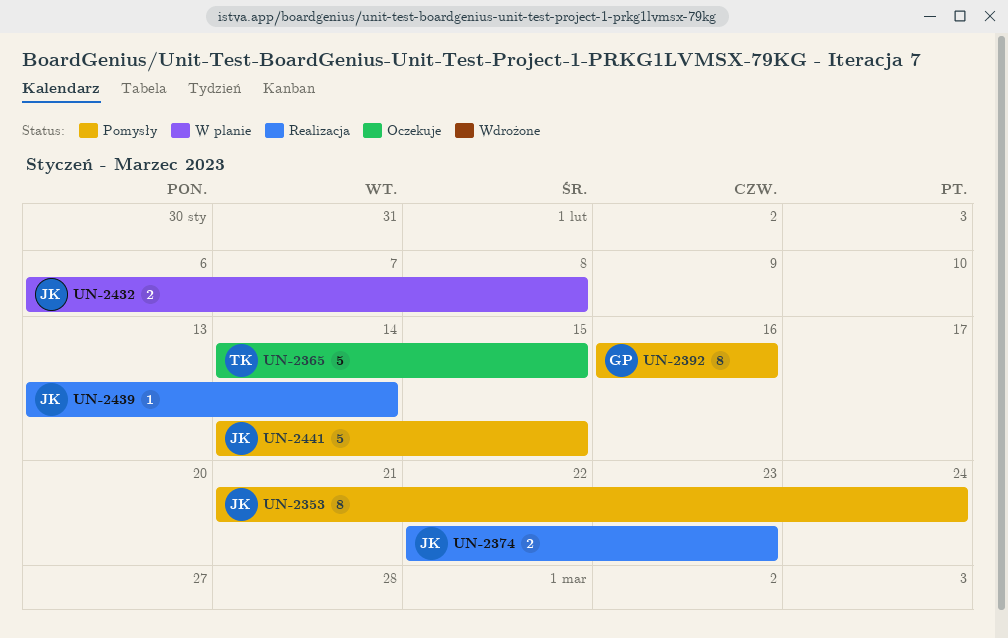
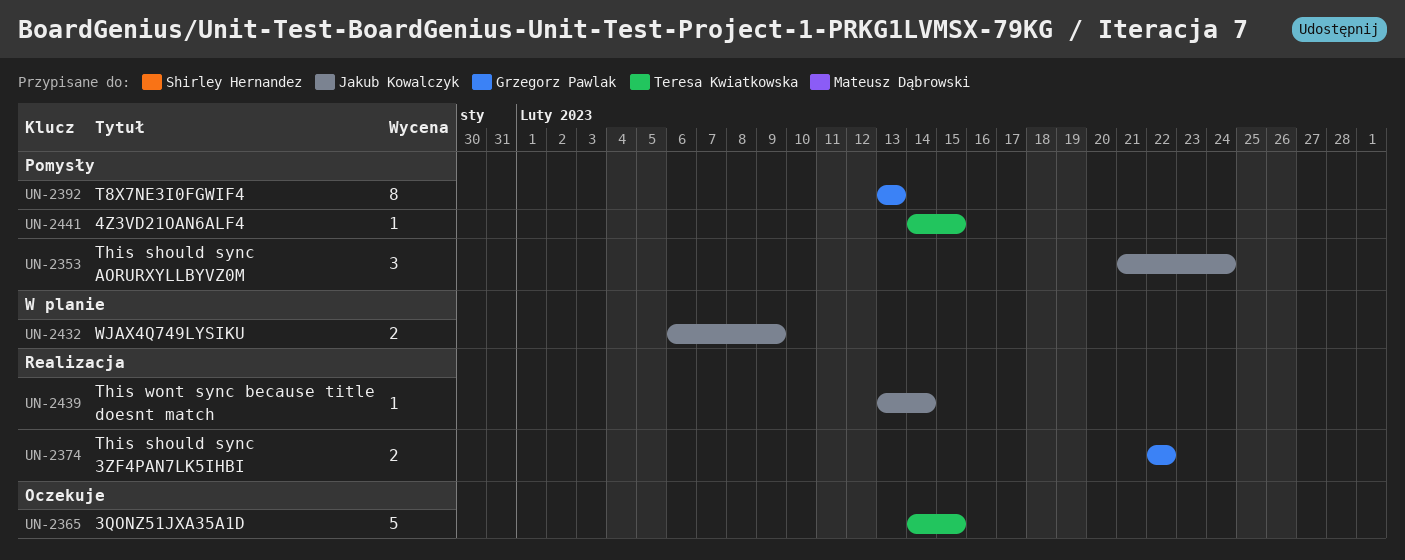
UN-2353, estimate: 8 -> 3
UN-2374, owner: Jakub Kowalczyk -> Grzegorz Pawlak
UN-2374, due: Feb 23 -> Feb 22
UN-2392, start: Feb 16 -> Feb 13
UN-2392, due: Feb 16 -> Feb 13
UN-2432, due: Feb 8 -> Feb 9
UN-2441, owner: Jakub Kowalczyk -> Teresa Kwiatkowska
UN-2441, estimate: 5 -> 1

